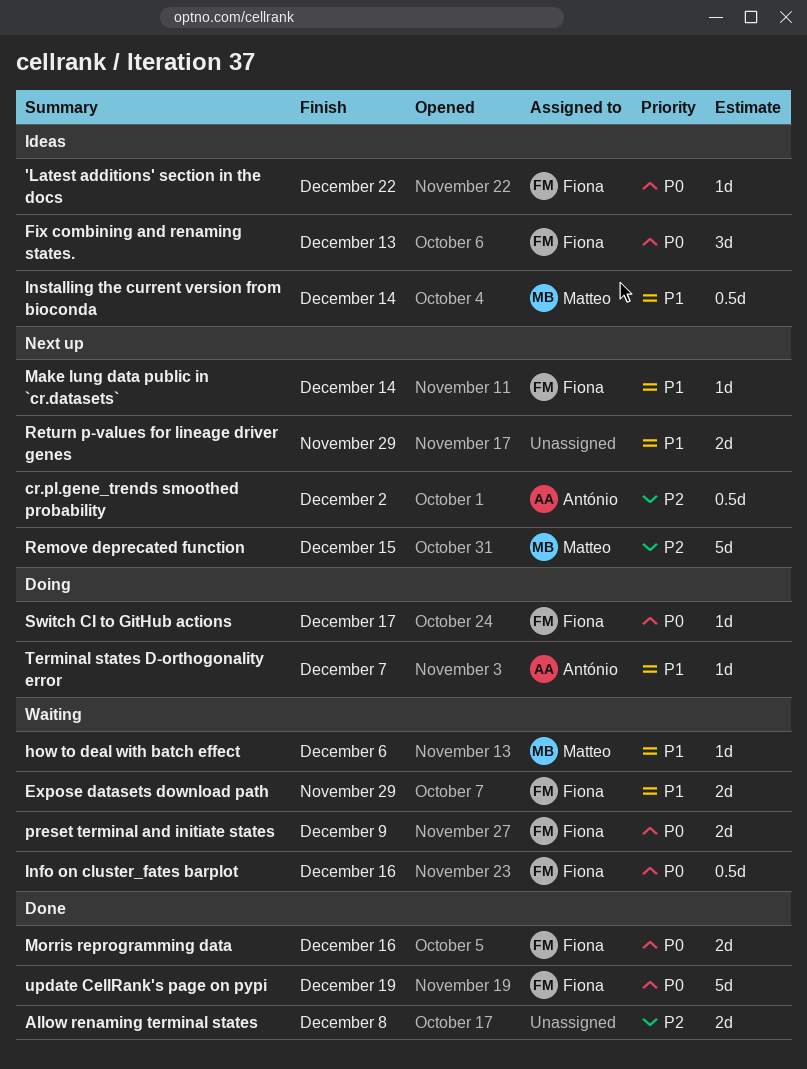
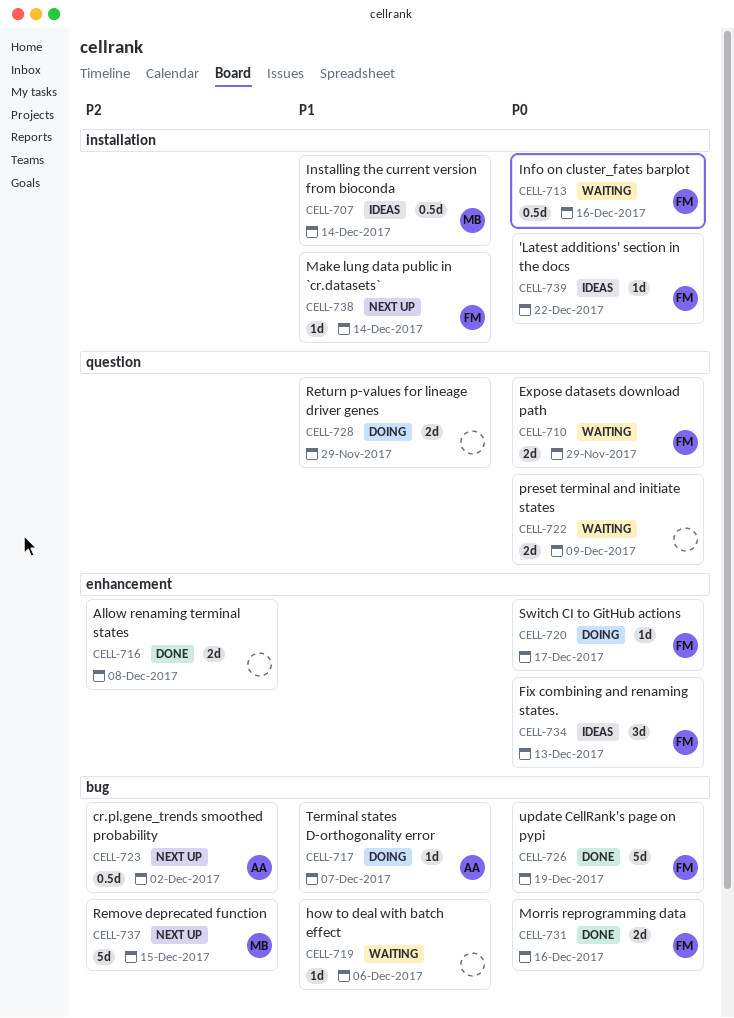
Expose datasets download path, priority: P1 -> P0
how to deal with batch effect, owner: Matteo -> none
preset terminal and initiate states, owner: Fiona -> none
Return p-values for lineage driver genes, status: Next up -> Doing

